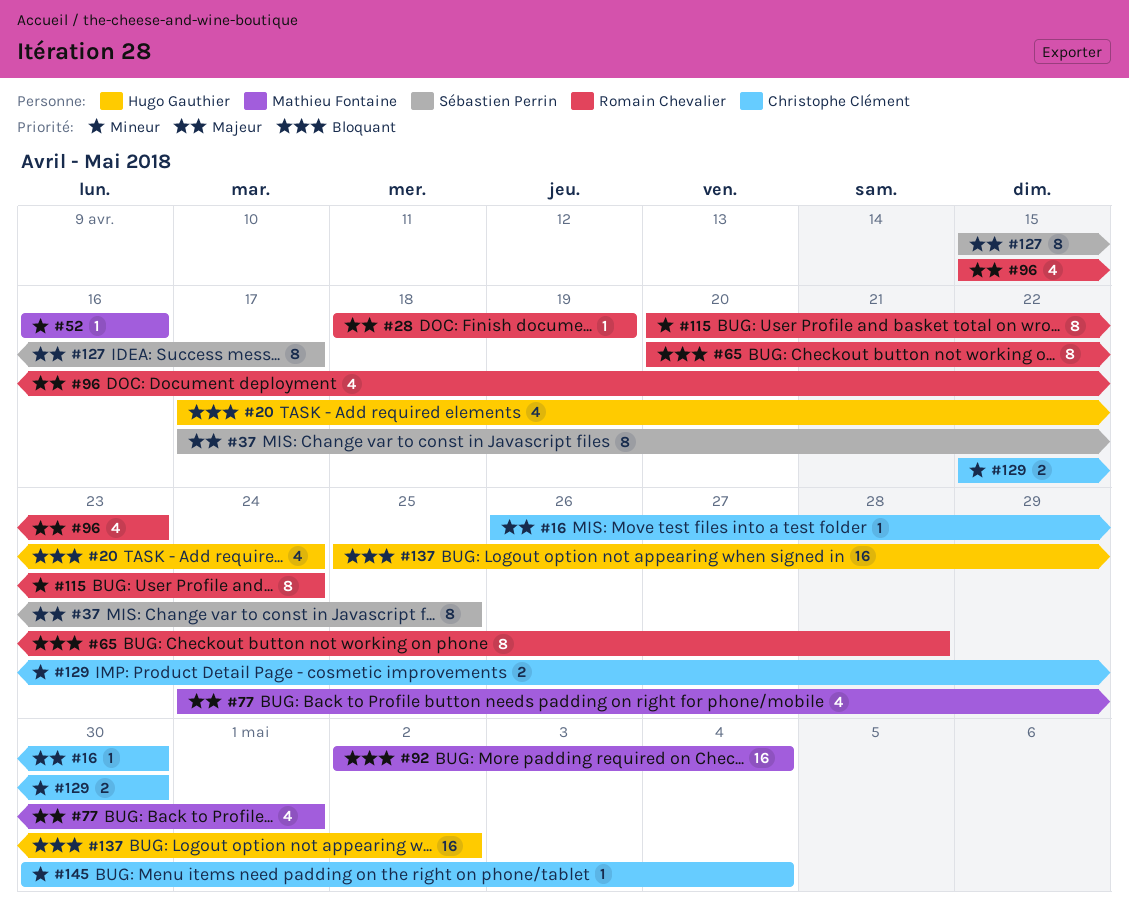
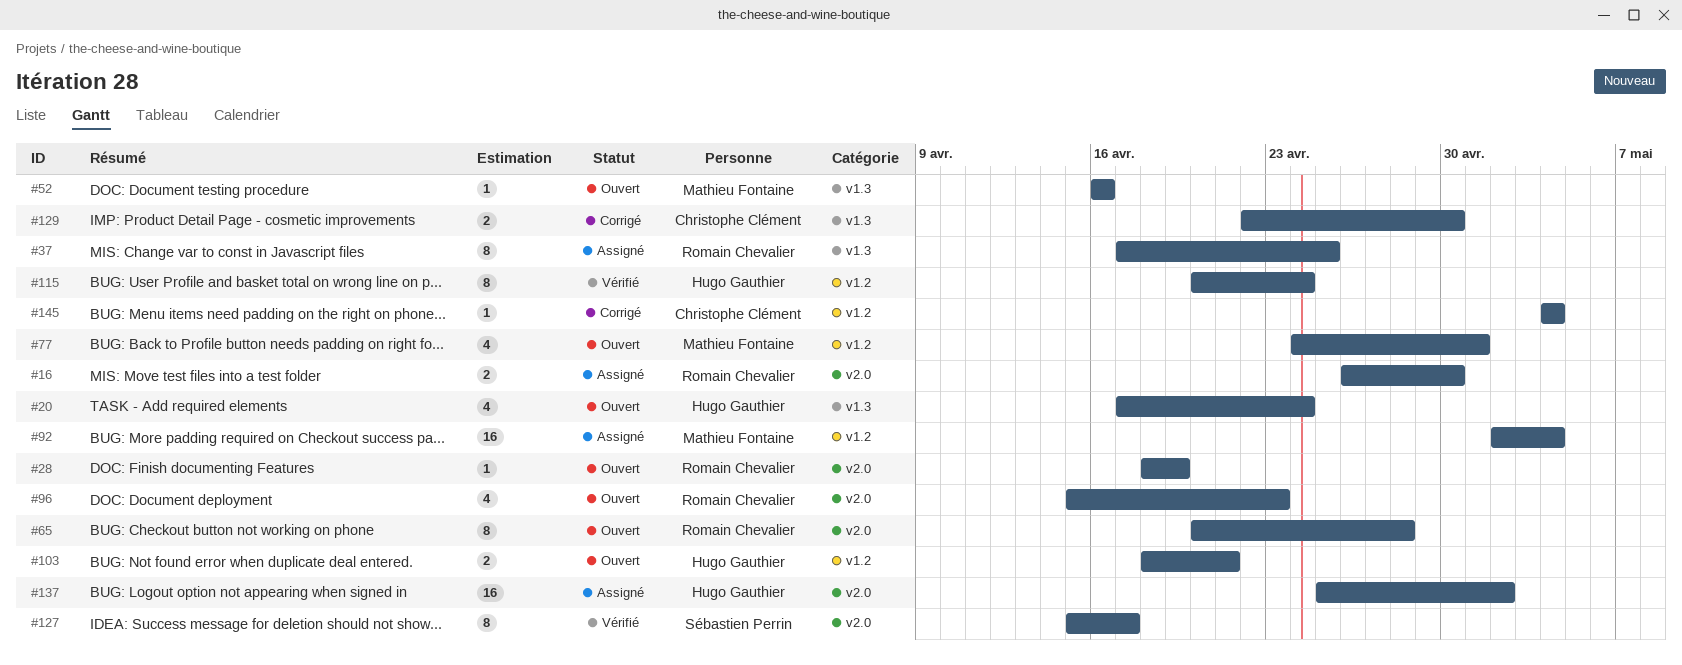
#16, owner: Christophe Clément -> Romain Chevalier
#16, estimate: 1 -> 2
#37, owner: Sébastien Perrin -> Romain Chevalier
#103: none -> present
#115, owner: Romain Chevalier -> Hugo Gauthier
#145, start: Apr 30 -> May 4

